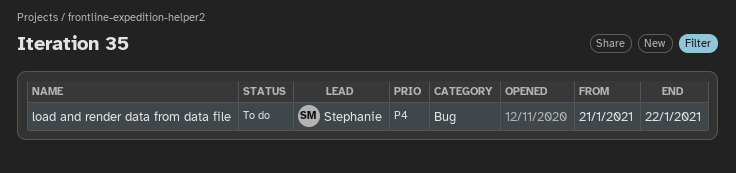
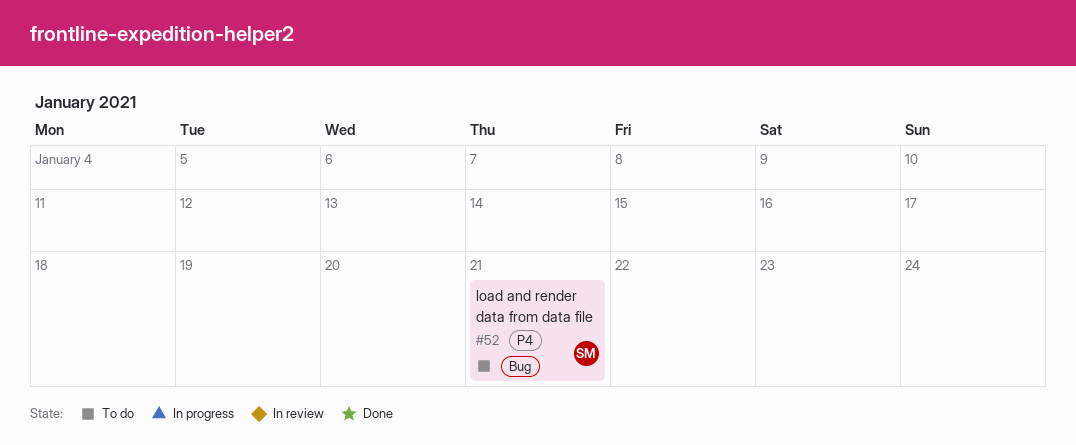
load and render data from data file, due: Jan 22 -> Jan 21

